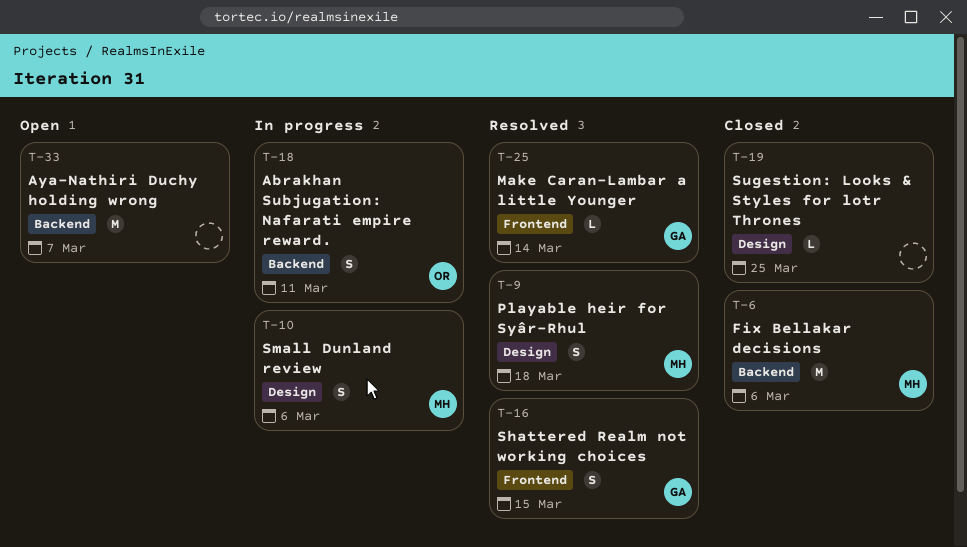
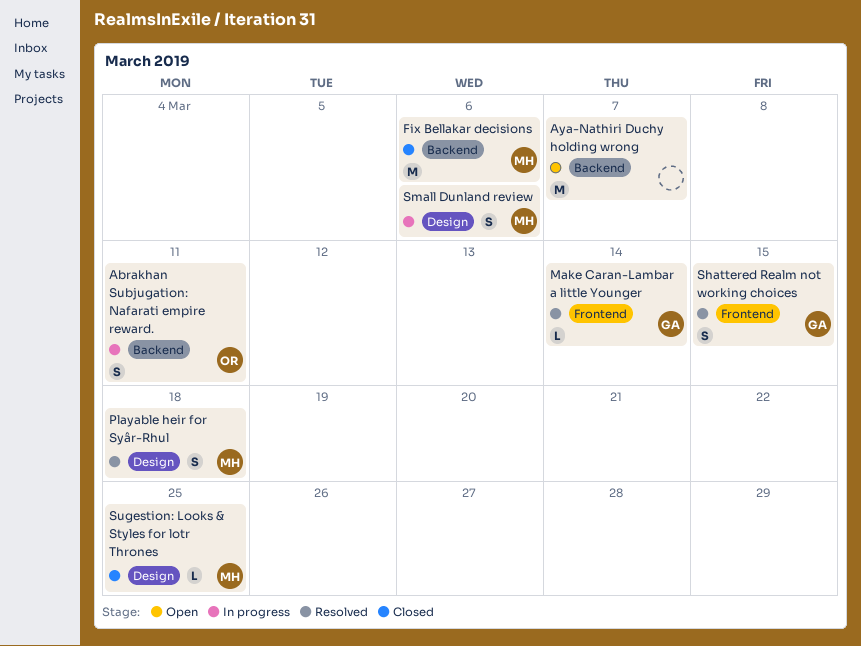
Sugestion: Looks & Styles for lotr Thrones, owner: none -> MH

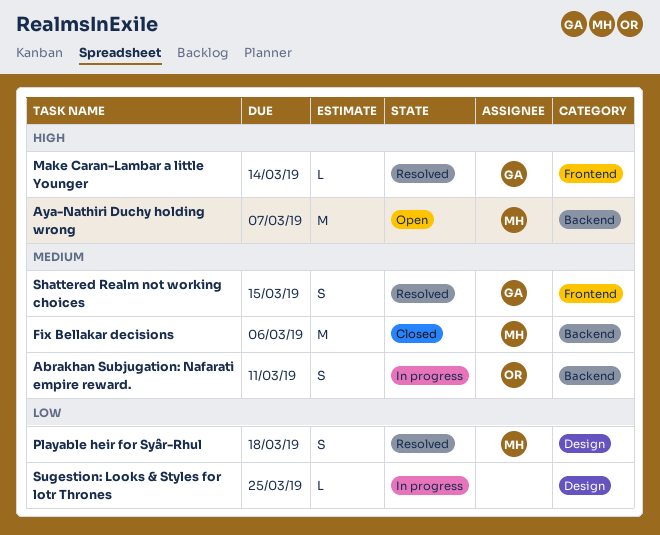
Aya-Nathiri Duchy holding wrong, owner: none -> MH
Small Dunland review: present -> none
Sugestion: Looks & Styles for lotr Thrones, status: Closed -> In progress
Sugestion: Looks & Styles for lotr Thrones, owner: MH -> none

